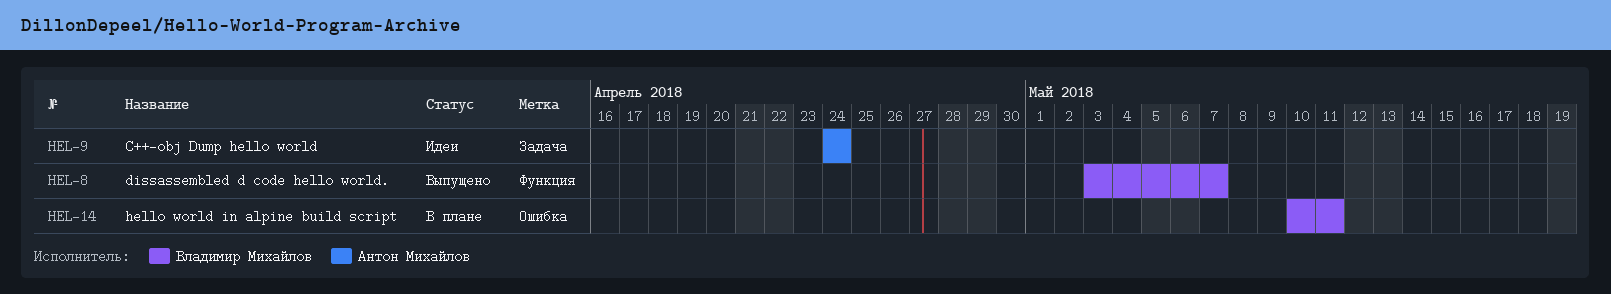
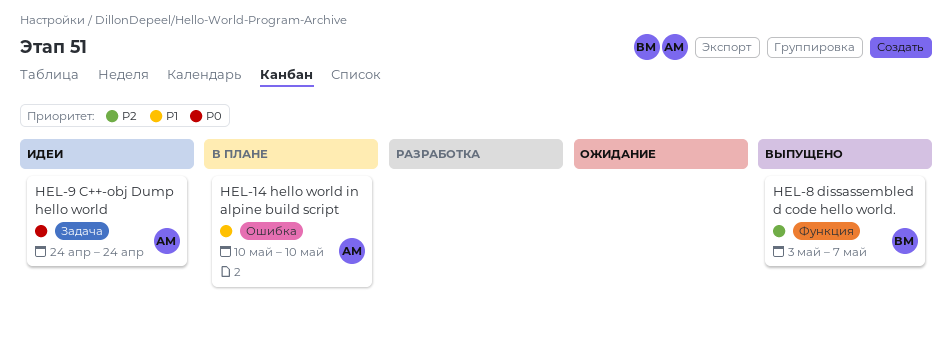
HEL-14, owner: Владимир Михайлов -> Антон Михайлов
HEL-14, due: May 11 -> May 10

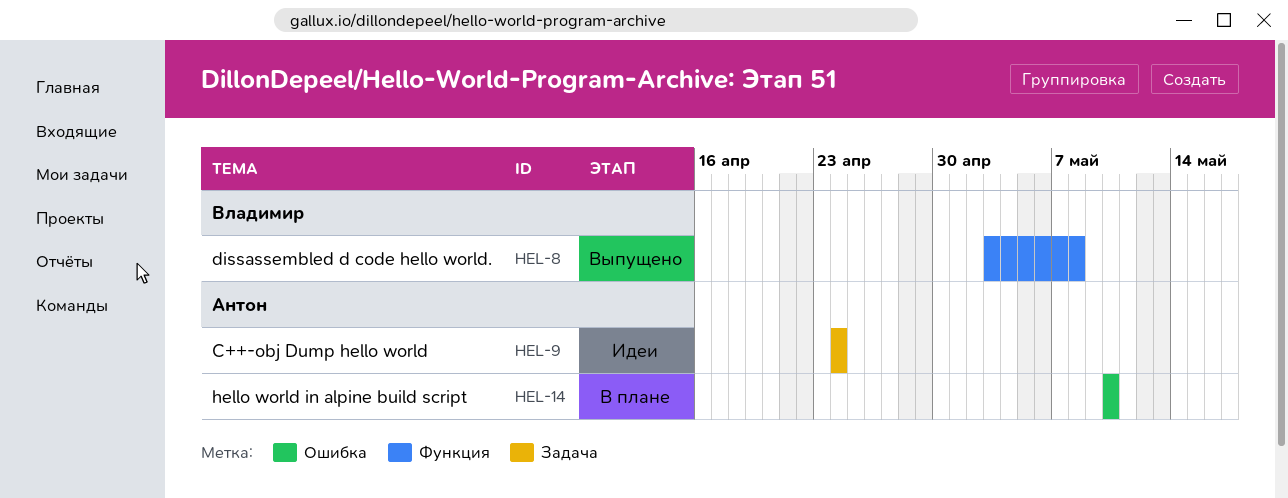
HEL-8, due: May 7 -> May 8

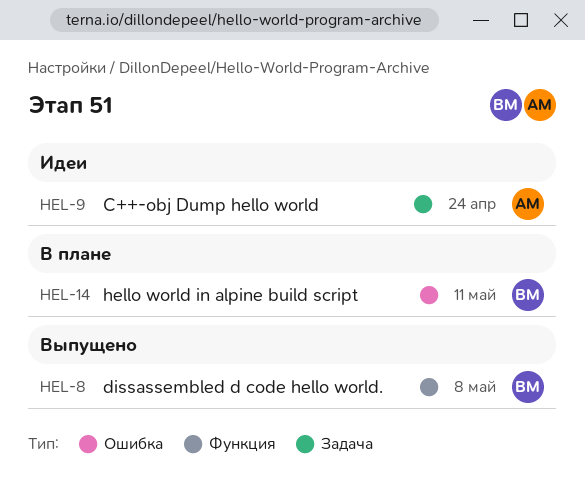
HEL-14, owner: Антон -> Владимир
HEL-14, due: May 10 -> May 11

